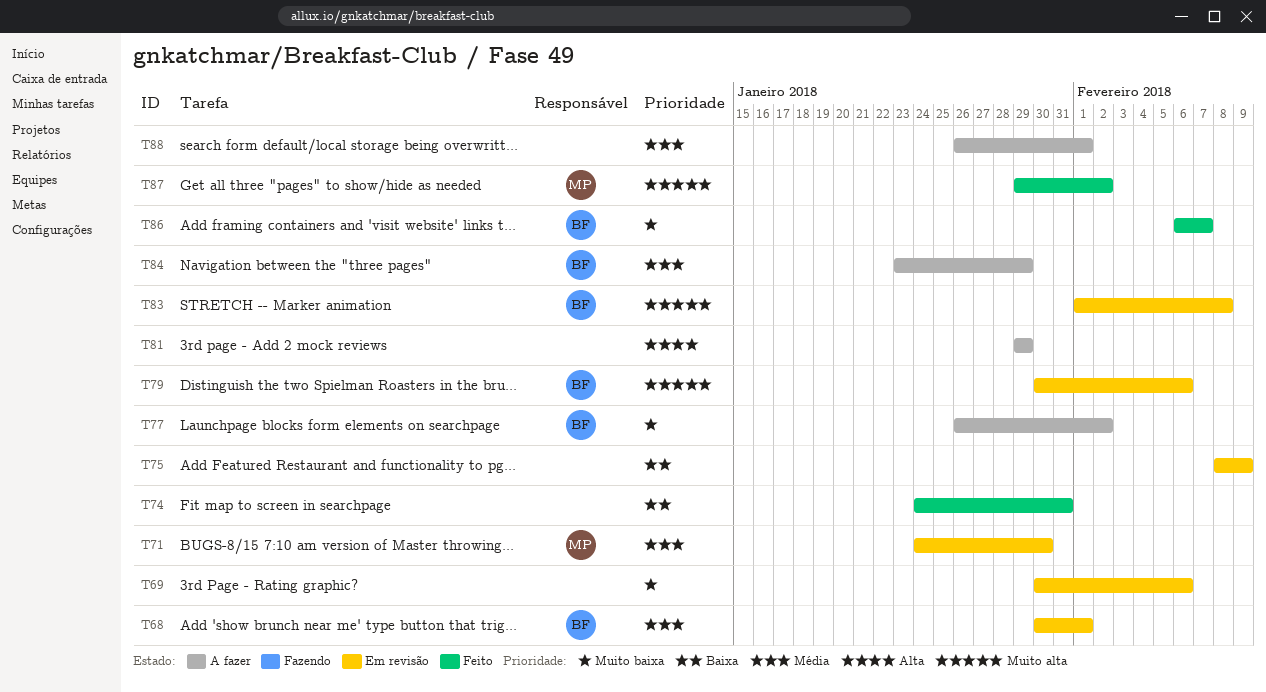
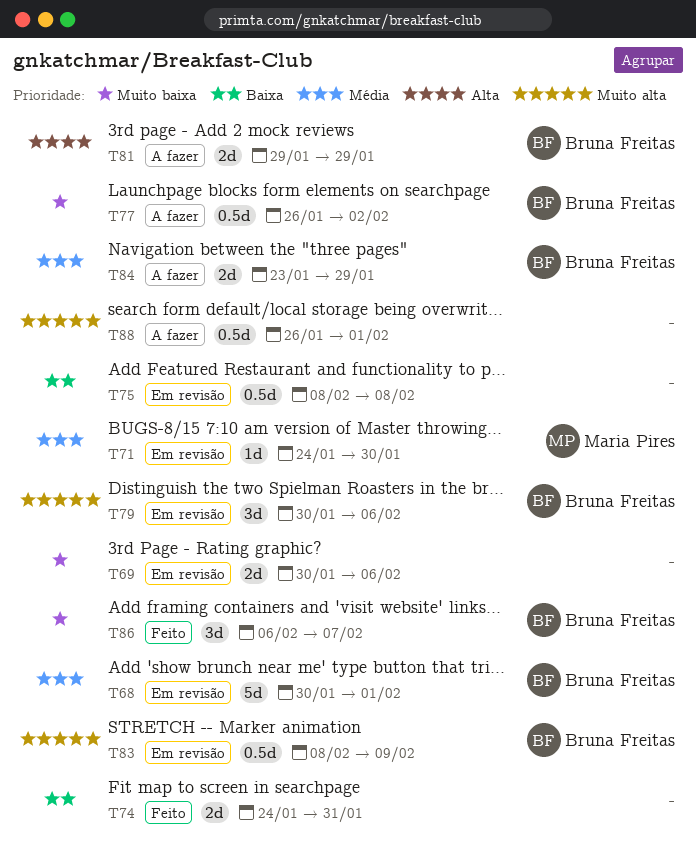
T75, due: Feb 9 -> Feb 8
T81, owner: none -> Bruna Freitas
T83, start: Feb 1 -> Feb 8
T83, due: Feb 8 -> Feb 9
T87: present -> none
T88, priority: Média -> Muito alta

